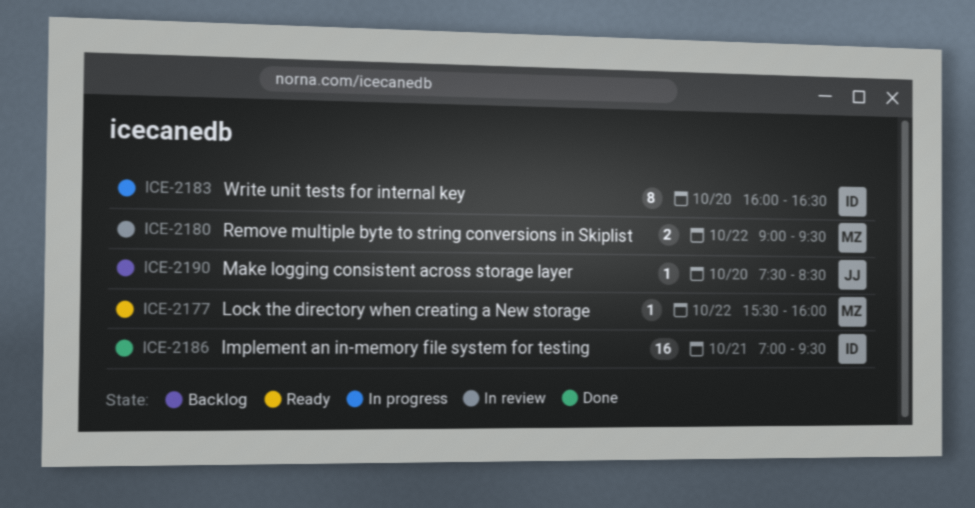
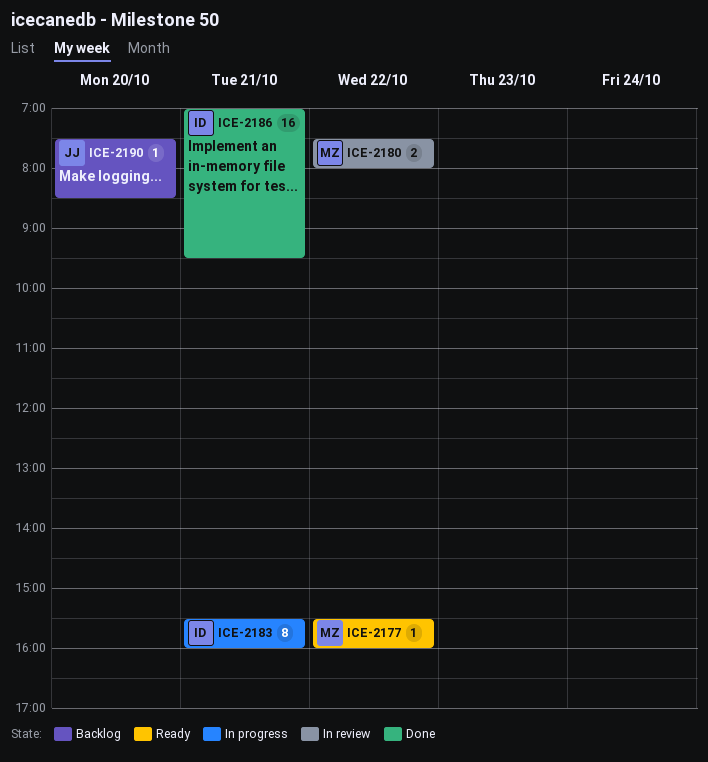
ICE-2180, begins: 09:00 -> 07:30
ICE-2180, ends: 09:30 -> 08:00
ICE-2183, day: Oct 20 -> Oct 21
ICE-2183, begins: 16:00 -> 15:30
ICE-2183, ends: 16:30 -> 16:00

